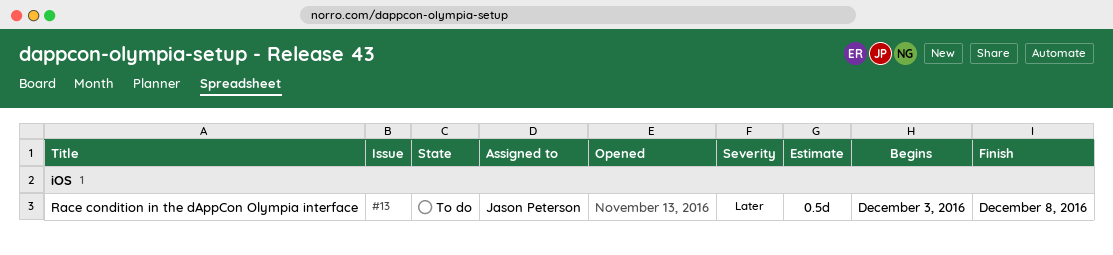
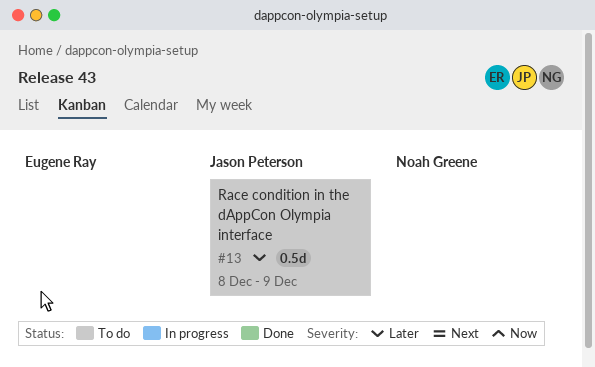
#13, start: Dec 3 -> Dec 8
#13, due: Dec 8 -> Dec 9

